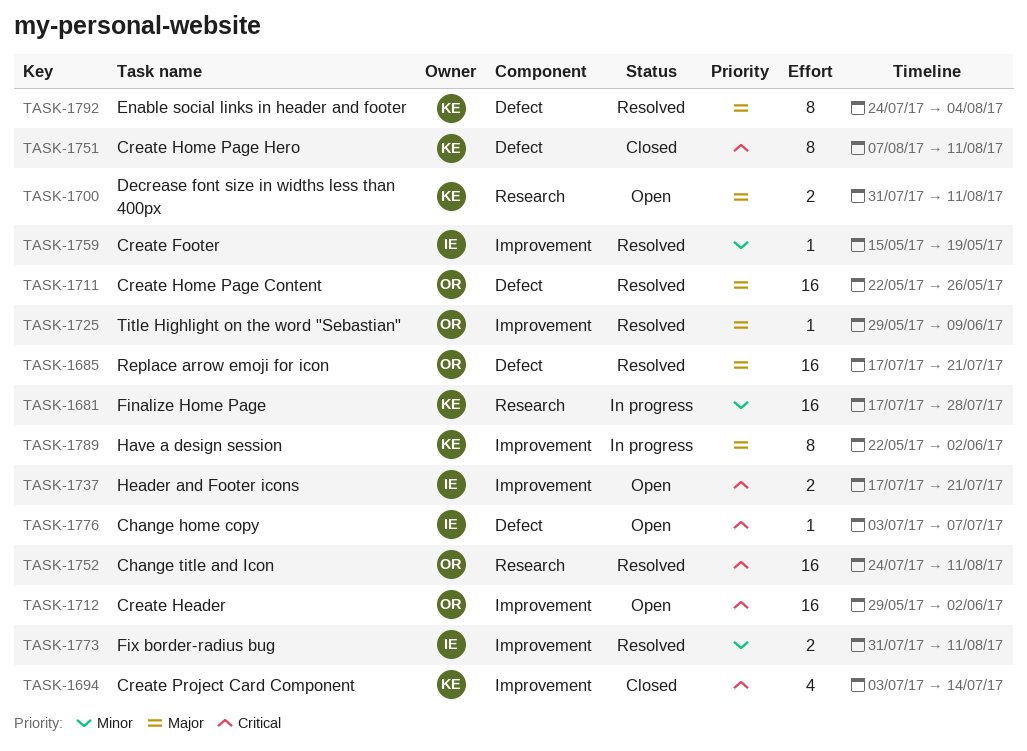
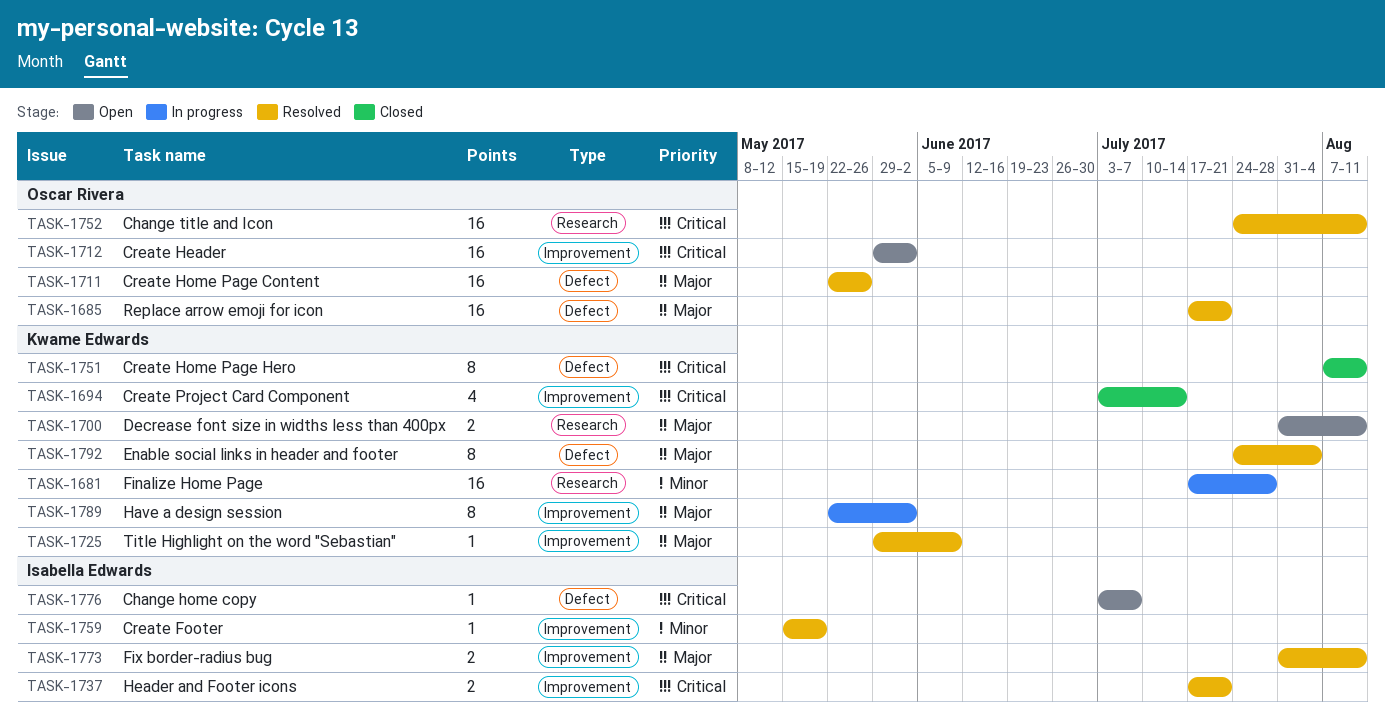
TASK-1725, owner: Oscar Rivera -> Kwame Edwards
TASK-1737, status: Open -> Resolved
TASK-1773, priority: Minor -> Major

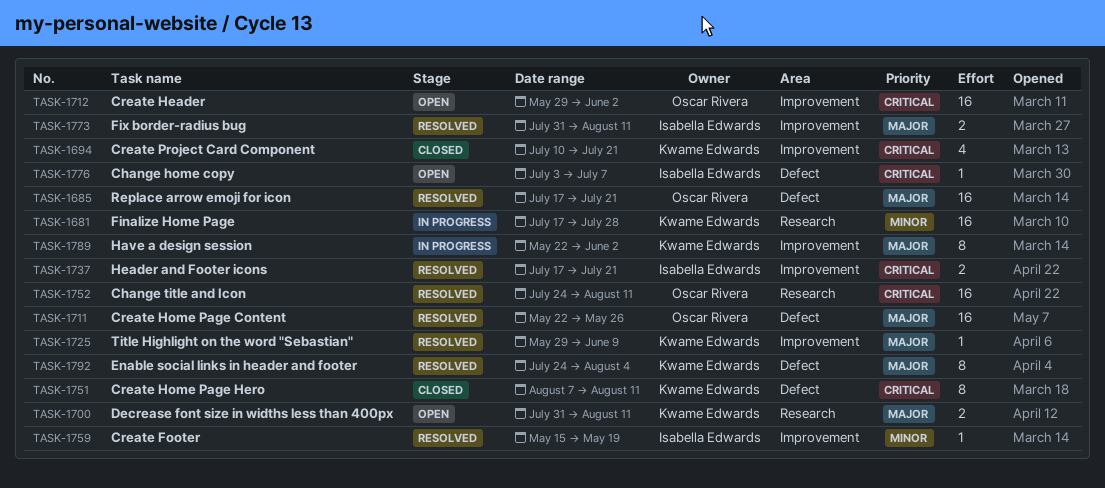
TASK-1694, start: Jul 3 -> Jul 10
TASK-1694, due: Jul 14 -> Jul 21

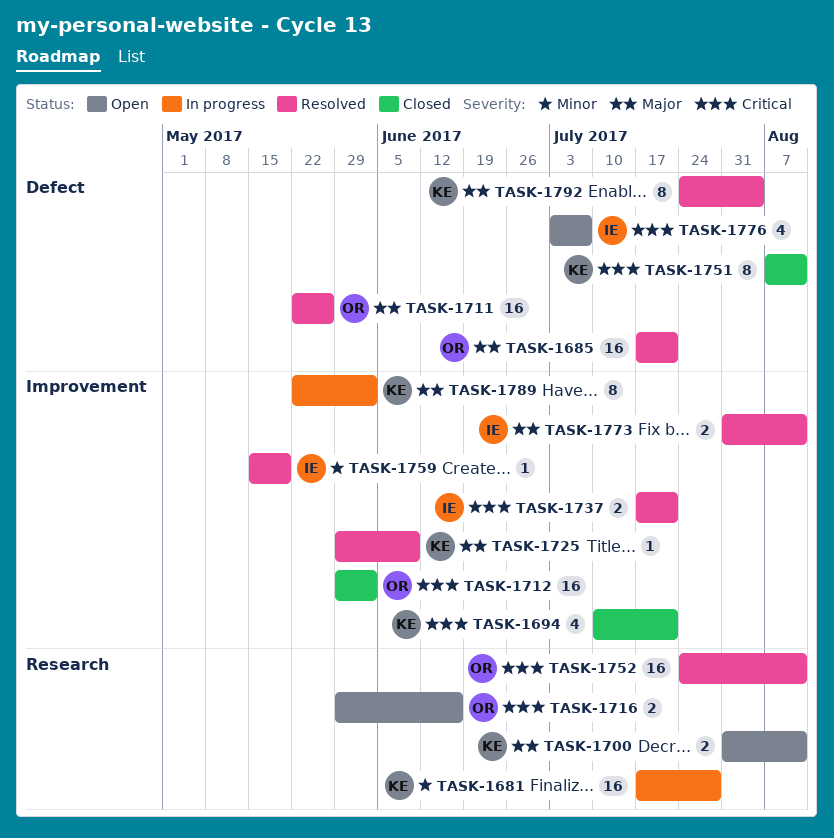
TASK-1712, status: Open -> Closed
TASK-1716: none -> present
TASK-1776, estimate: 1 -> 4

